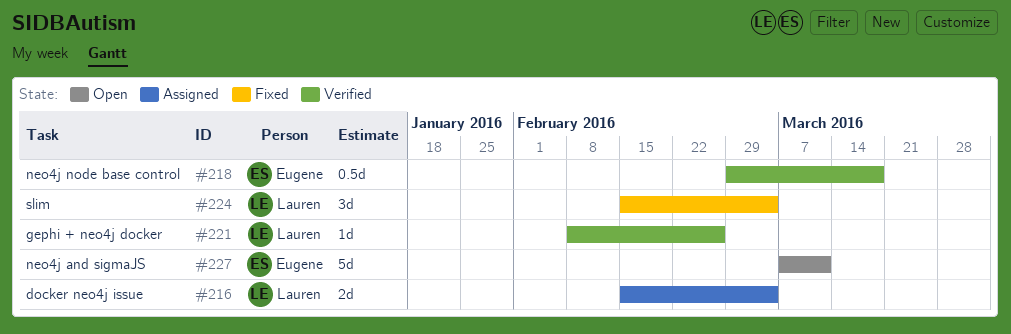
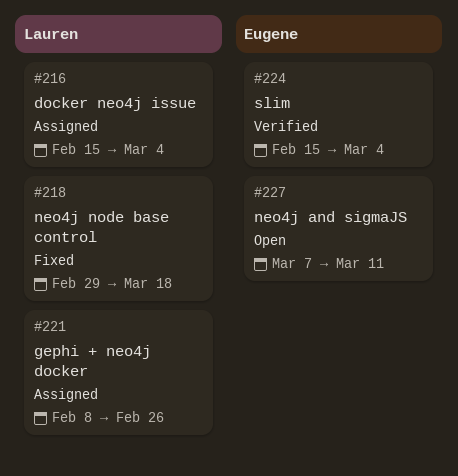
#218, status: Verified -> Fixed
#218, owner: Eugene -> Lauren
#221, status: Verified -> Assigned
#224, status: Fixed -> Verified
#224, owner: Lauren -> Eugene

